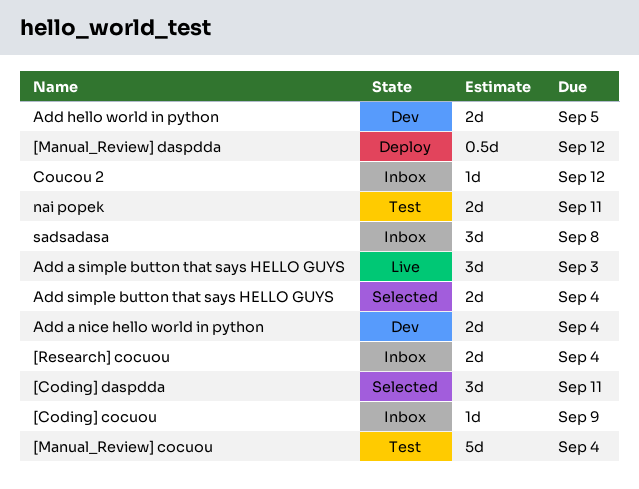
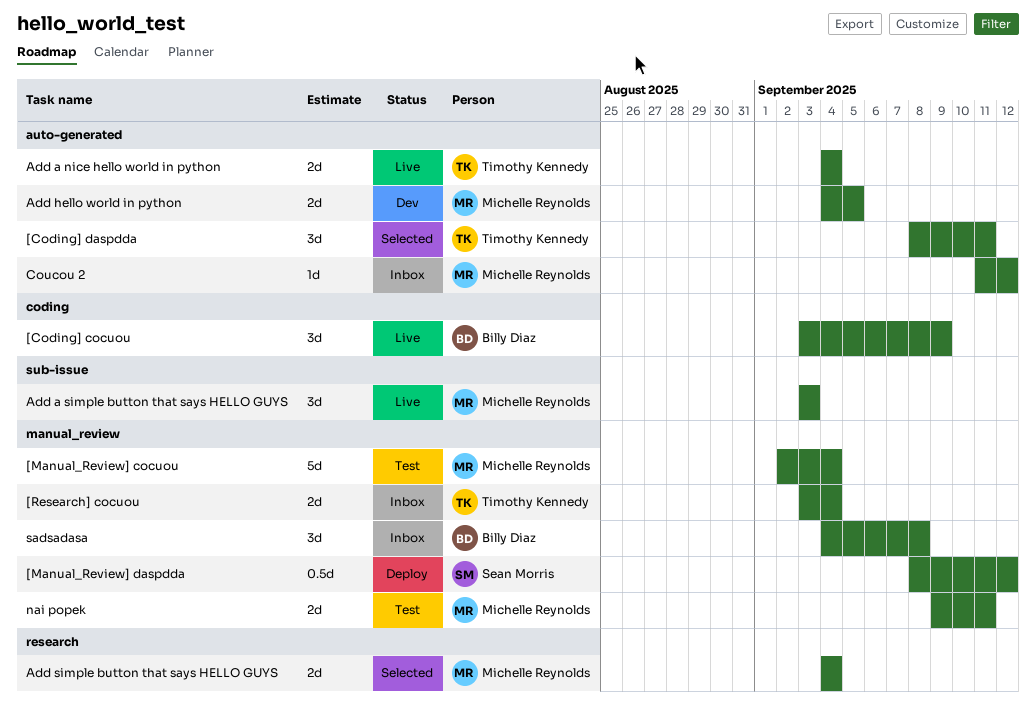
[Coding] cocuou, status: Inbox -> Live
[Coding] cocuou, estimate: 1d -> 3d
Add a nice hello world in python, status: Dev -> Live

